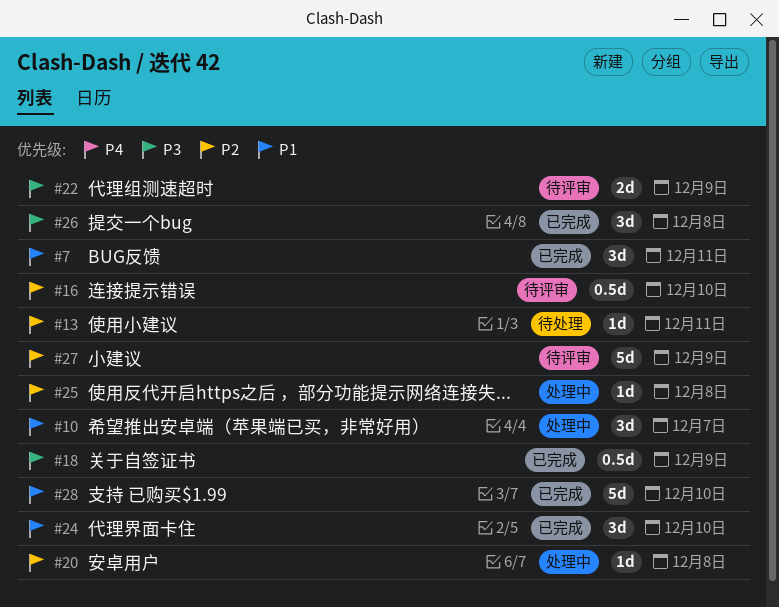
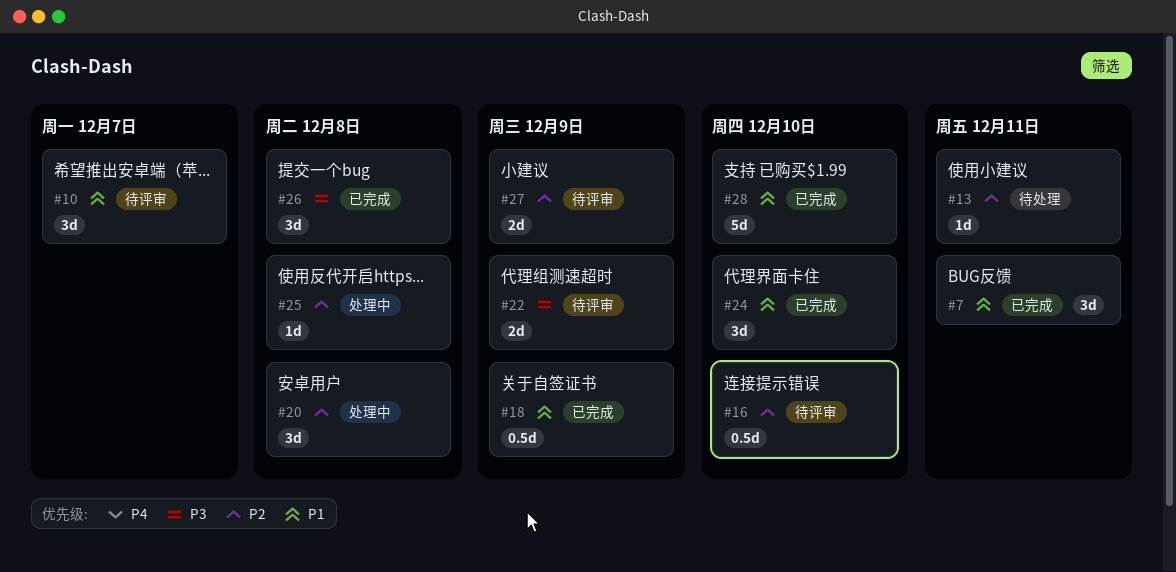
#10, status: 处理中 -> 待评审
#18, priority: P3 -> P1
#20, estimate: 1d -> 3d
#27, estimate: 5d -> 2d

